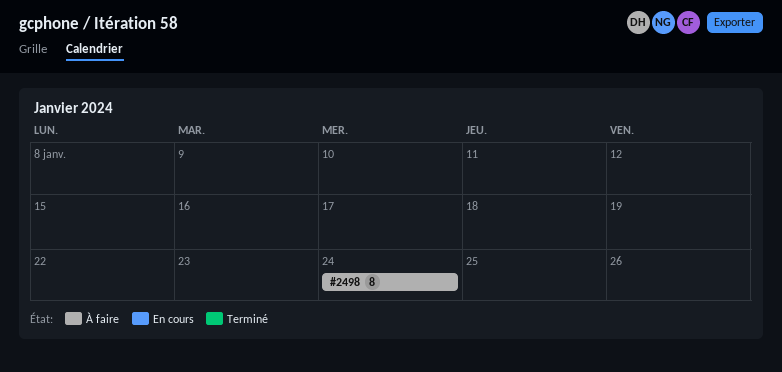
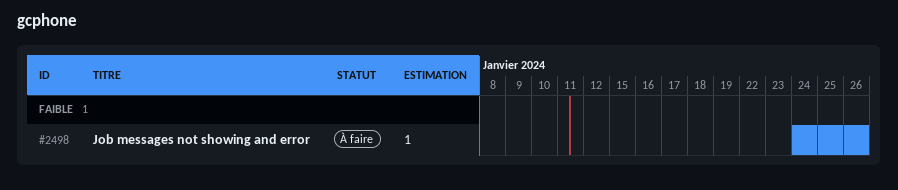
#2498, estimate: 8 -> 1
#2498, due: Jan 24 -> Jan 26

